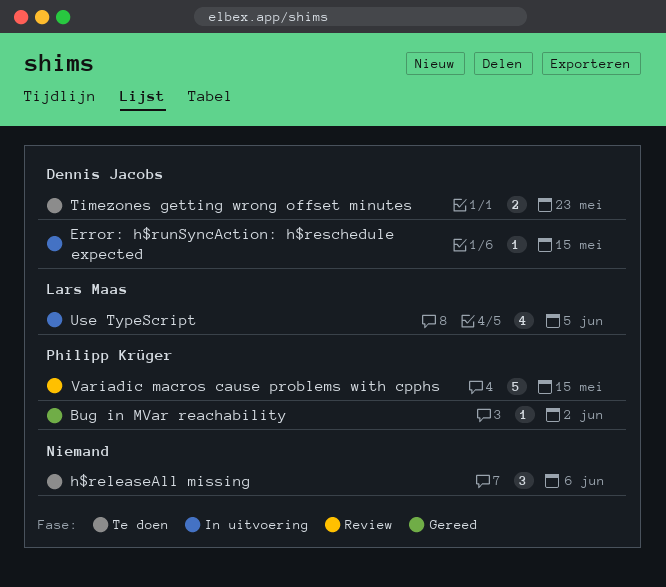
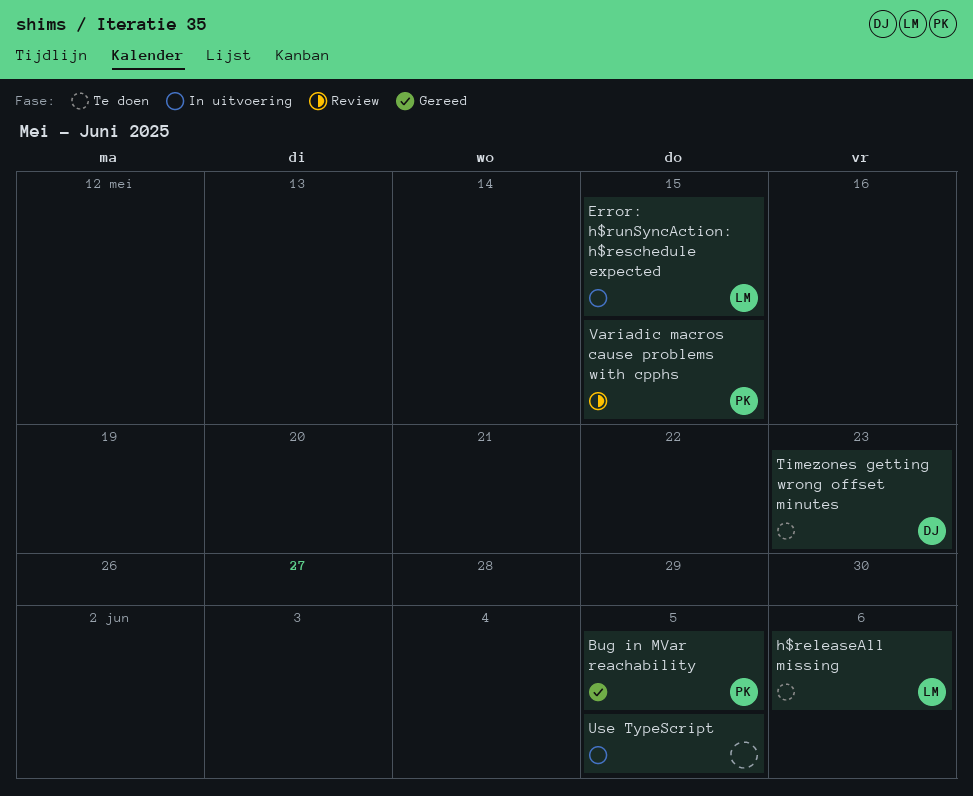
Bug in MVar reachability, due: Jun 2 -> Jun 5
Error: h$runSyncAction: h$reschedule expected, owner: Dennis Jacobs -> Lars Maas
h$releaseAll missing, owner: none -> Lars Maas
Use TypeScript, owner: Lars Maas -> none

